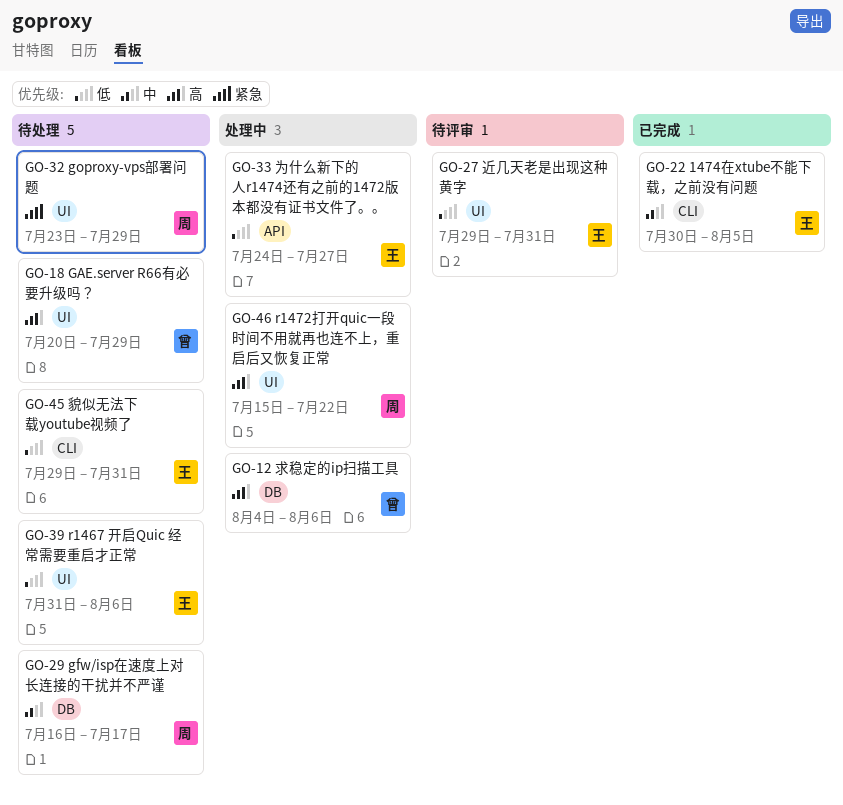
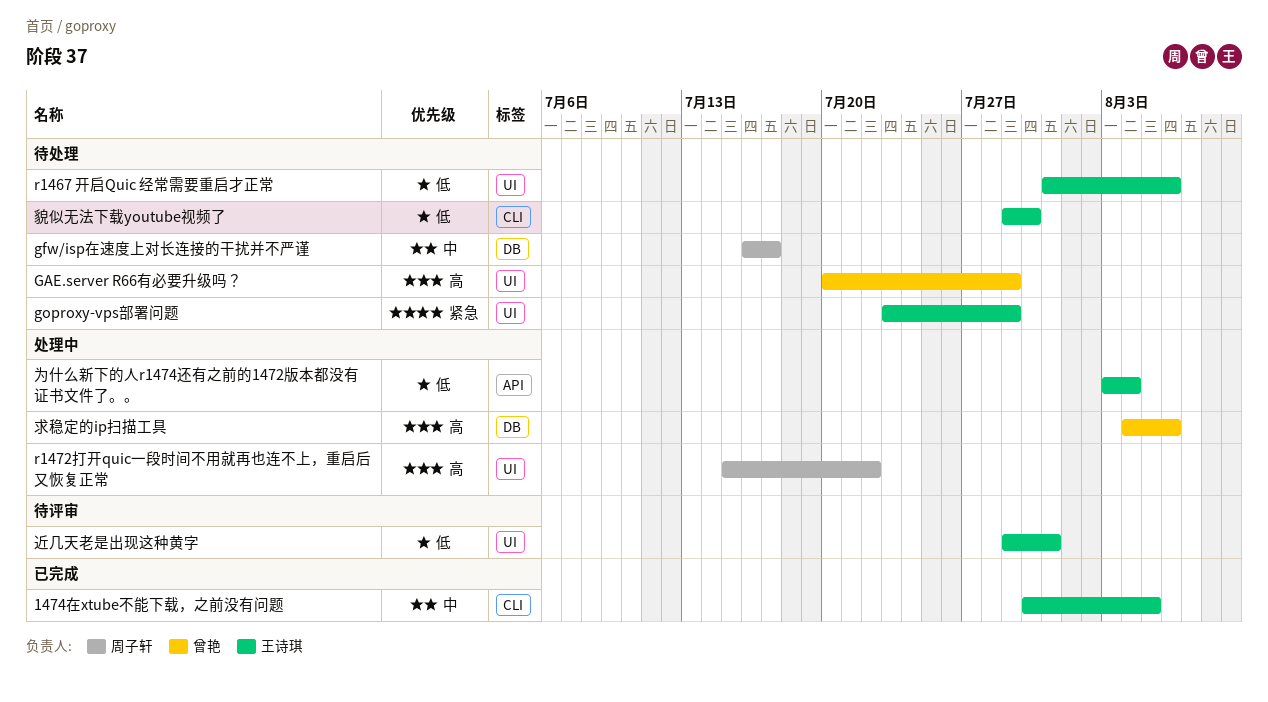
goproxy-vps部署问题, owner: 周子轩 -> 王诗琪
为什么新下的人r1474还有之前的1472版本都没有证书文件了。。, start: Jul 24 -> Aug 3
为什么新下的人r1474还有之前的1472版本都没有证书文件了。。, due: Jul 27 -> Aug 4
貌似无法下载youtube视频了, due: Jul 31 -> Jul 30

